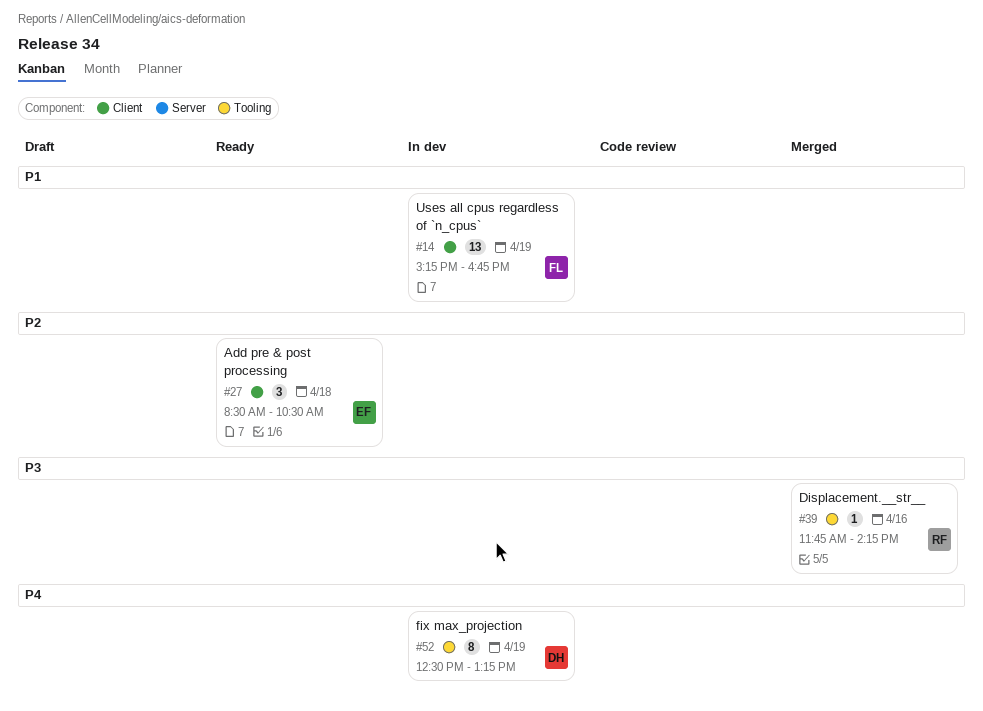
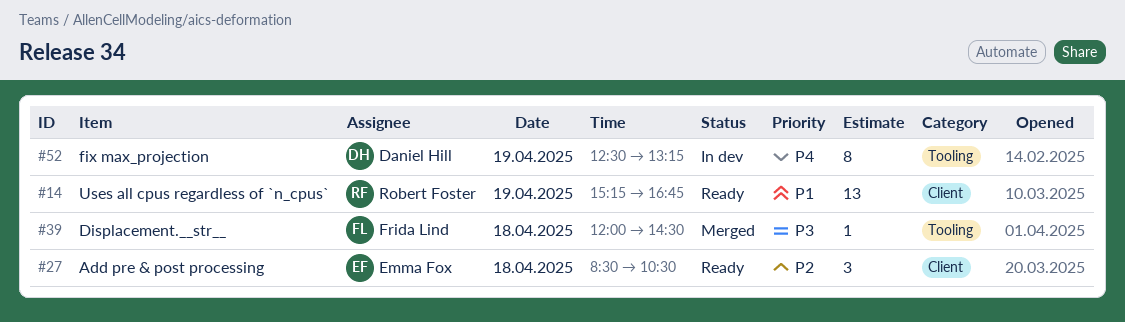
#14, status: In dev -> Ready
#14, owner: Frida Lind -> Robert Foster
#39, owner: Robert Foster -> Frida Lind
#39, day: Apr 16 -> Apr 18
#39, begins: 11:45 -> 12:00
#39, ends: 14:15 -> 14:30

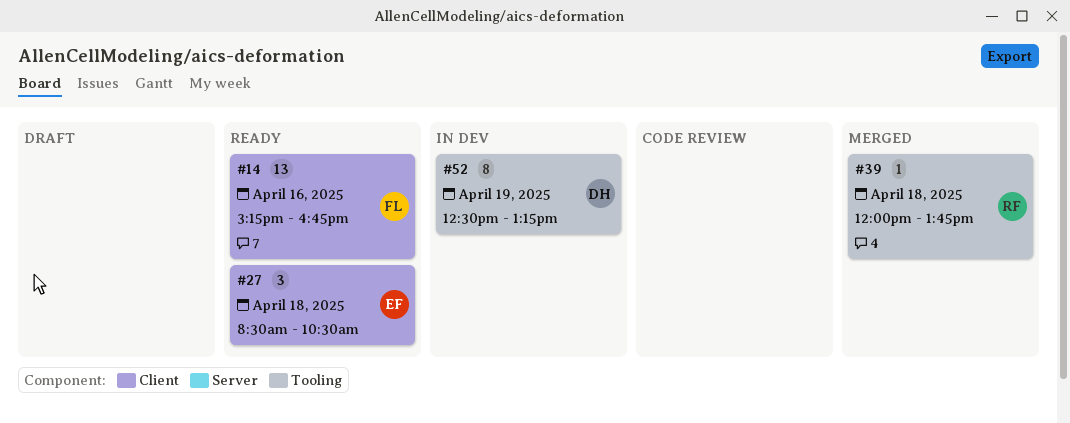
#14, owner: Robert Foster -> Frida Lind
#14, day: Apr 19 -> Apr 16
#39, owner: Frida Lind -> Robert Foster
#39, ends: 14:30 -> 13:45

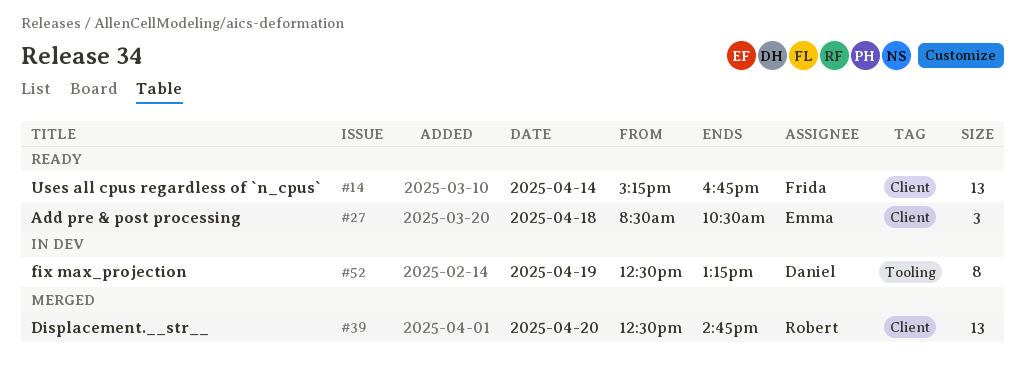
#14, day: Apr 16 -> Apr 14
#39, label: Tooling -> Client
#39, estimate: 1 -> 13
#39, day: Apr 18 -> Apr 20
#39, begins: 12:00 -> 12:30
#39, ends: 13:45 -> 14:45

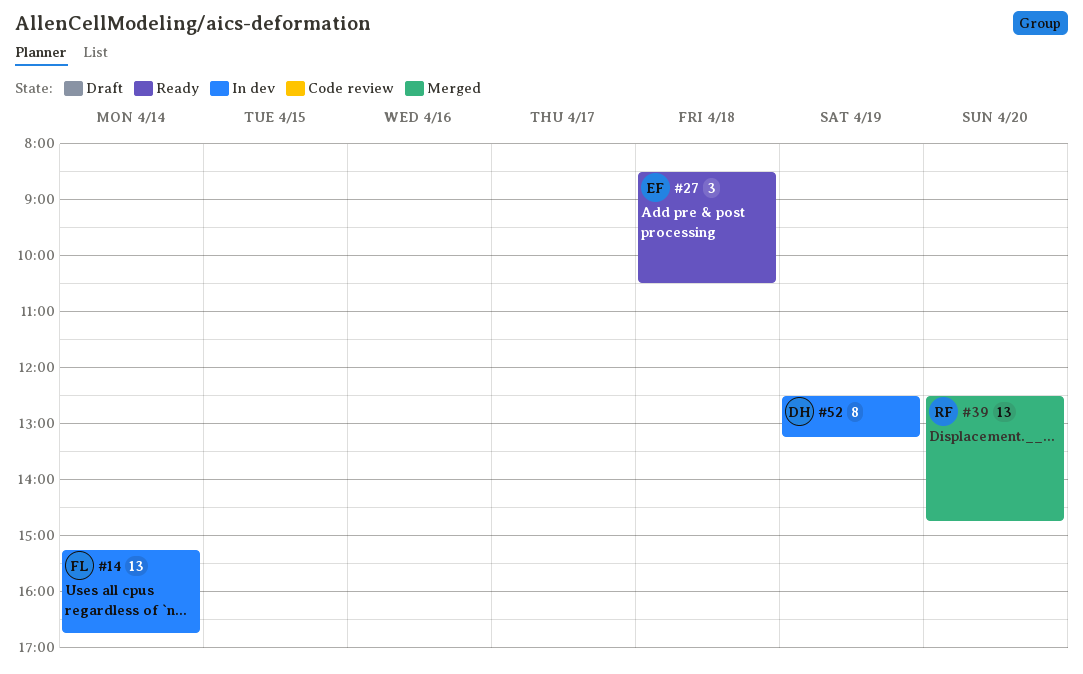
#14, status: Ready -> In dev

